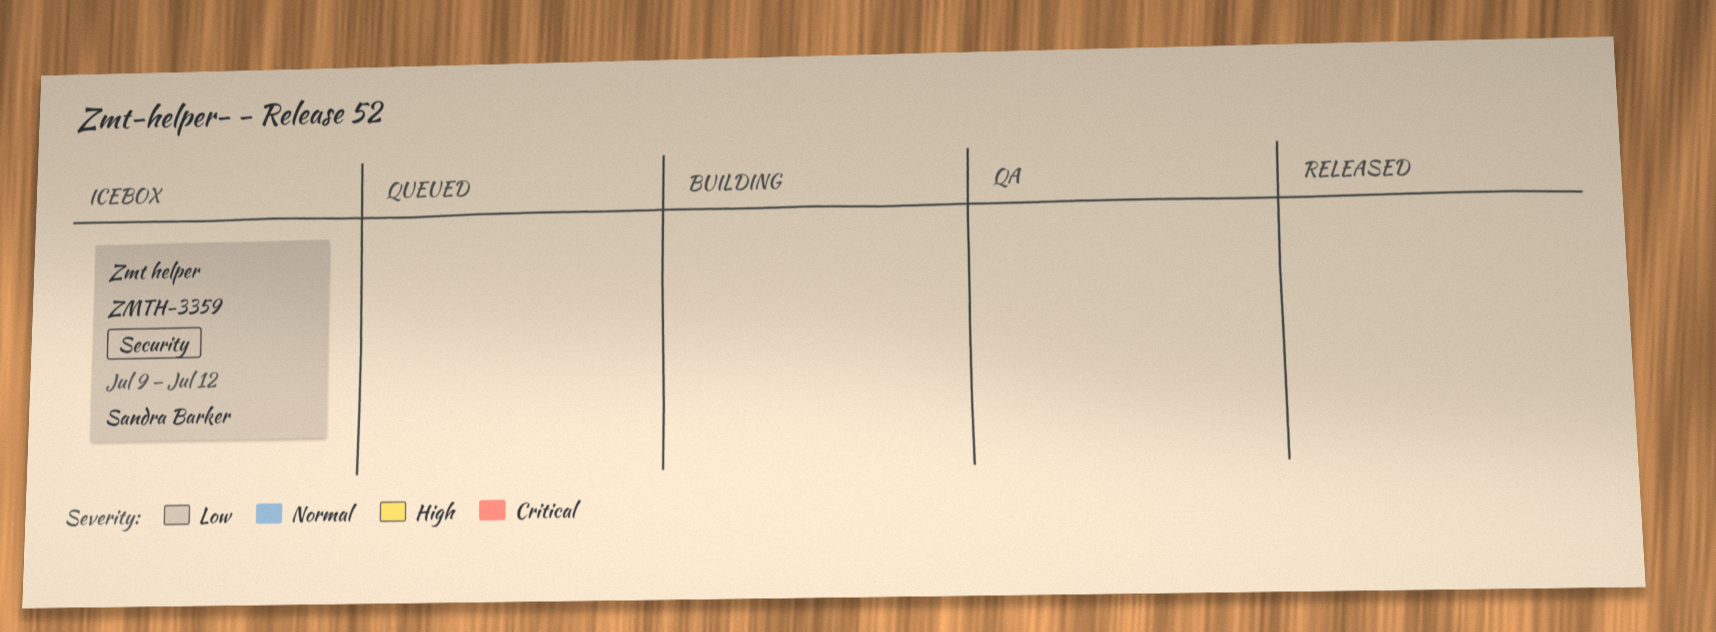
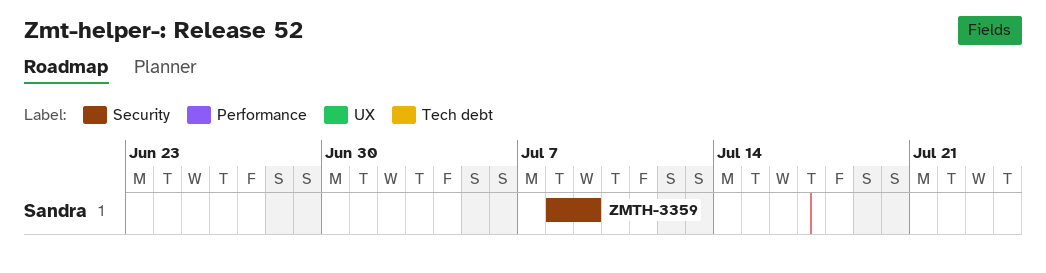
ZMTH-3359, start: Jul 9 -> Jul 8
ZMTH-3359, due: Jul 12 -> Jul 9

